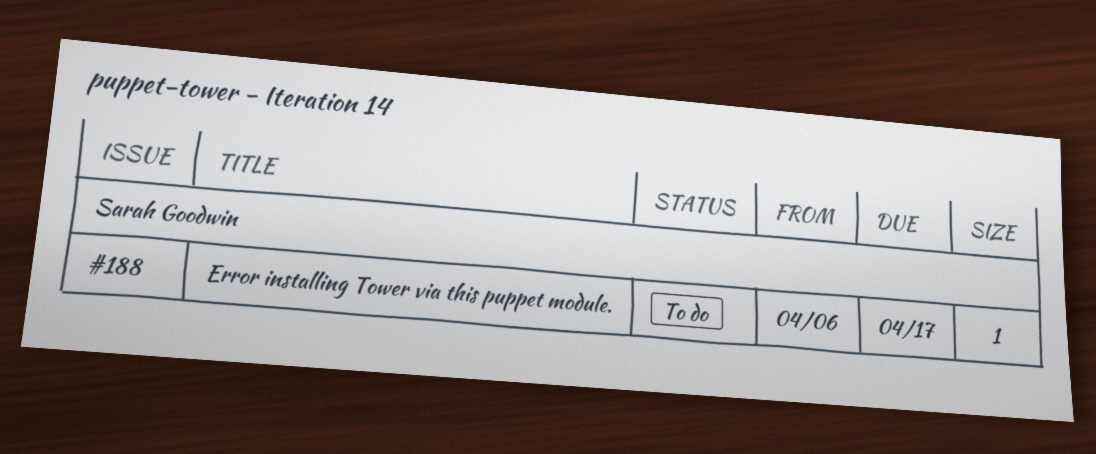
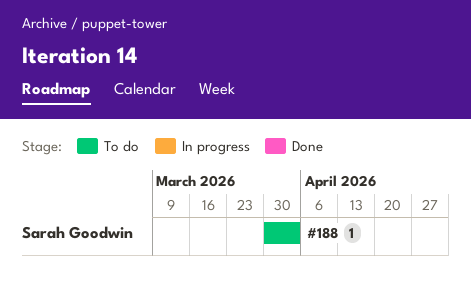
#188, start: Apr 6 -> Mar 30
#188, due: Apr 17 -> Apr 3

